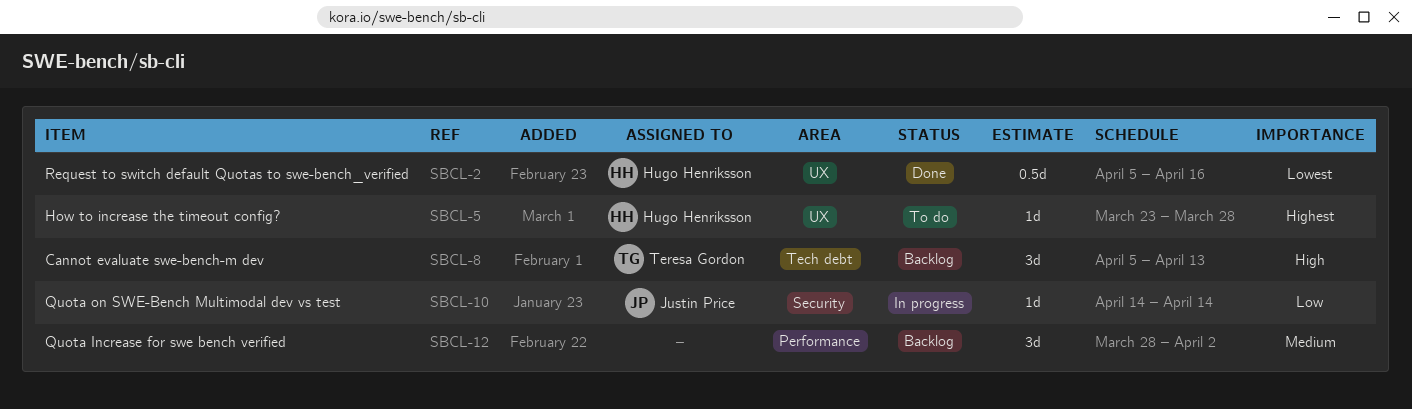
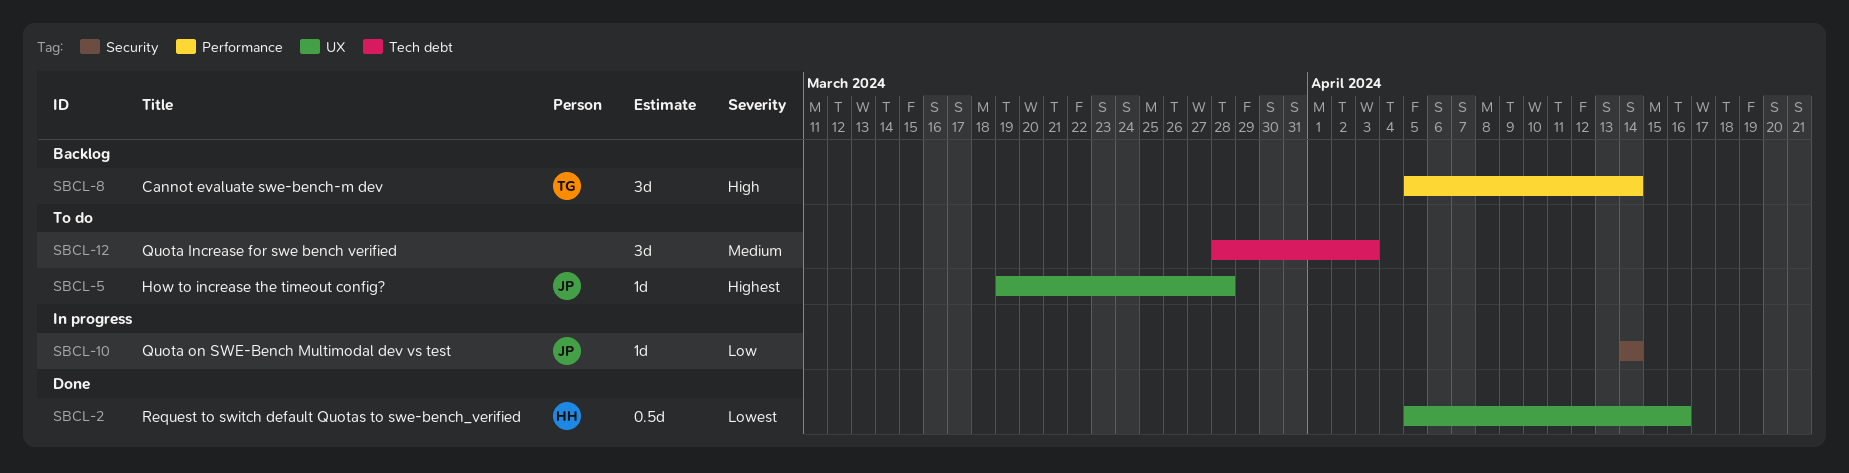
SBCL-5, owner: Hugo Henriksson -> Justin Price
SBCL-5, start: Mar 23 -> Mar 19
SBCL-8, label: Tech debt -> Performance
SBCL-8, due: Apr 13 -> Apr 14
SBCL-12, status: Backlog -> To do
SBCL-12, label: Performance -> Tech debt
SBCL-12, due: Apr 2 -> Apr 3

